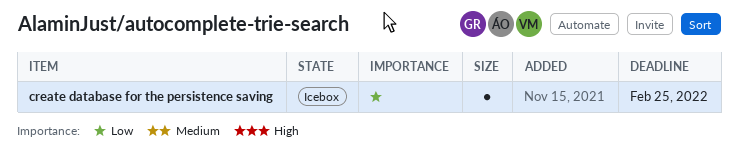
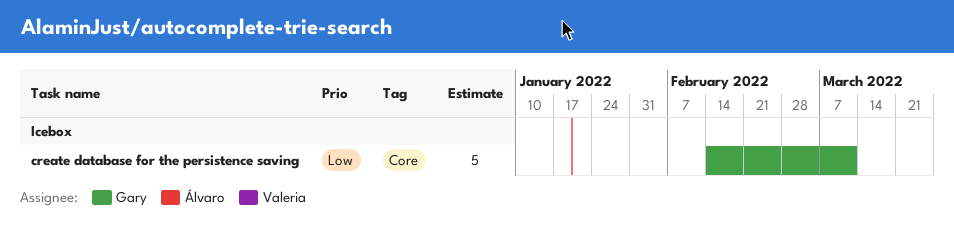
create database for the persistence saving, estimate: 1 -> 5
create database for the persistence saving, due: Feb 25 -> Mar 11

